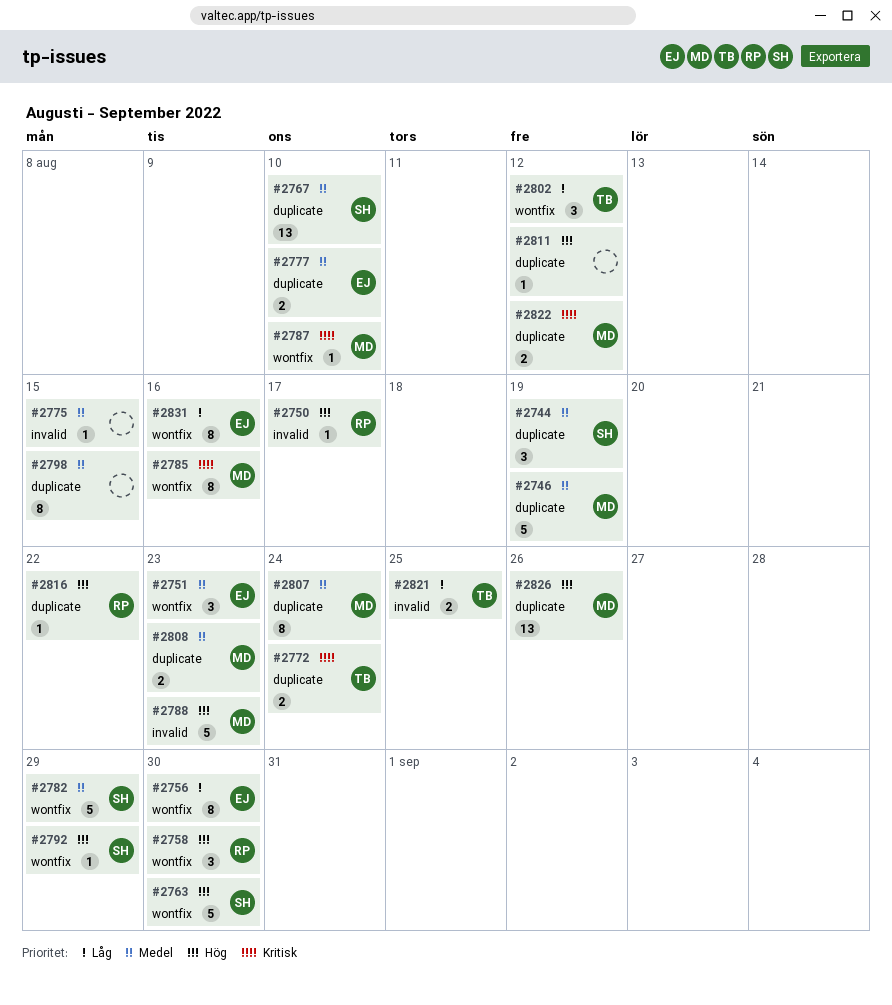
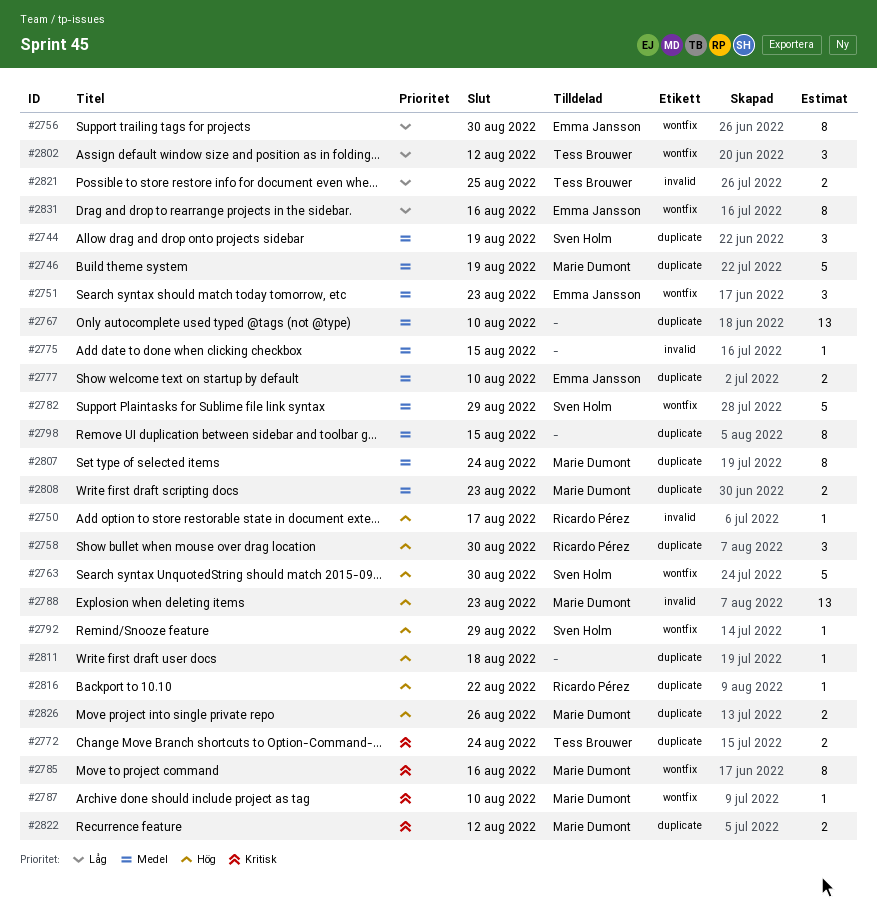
#2758, label: wontfix -> duplicate
#2767, owner: Sven Holm -> none
#2788, estimate: 5 -> 13
#2811, due: Aug 12 -> Aug 18
#2826, estimate: 13 -> 2

